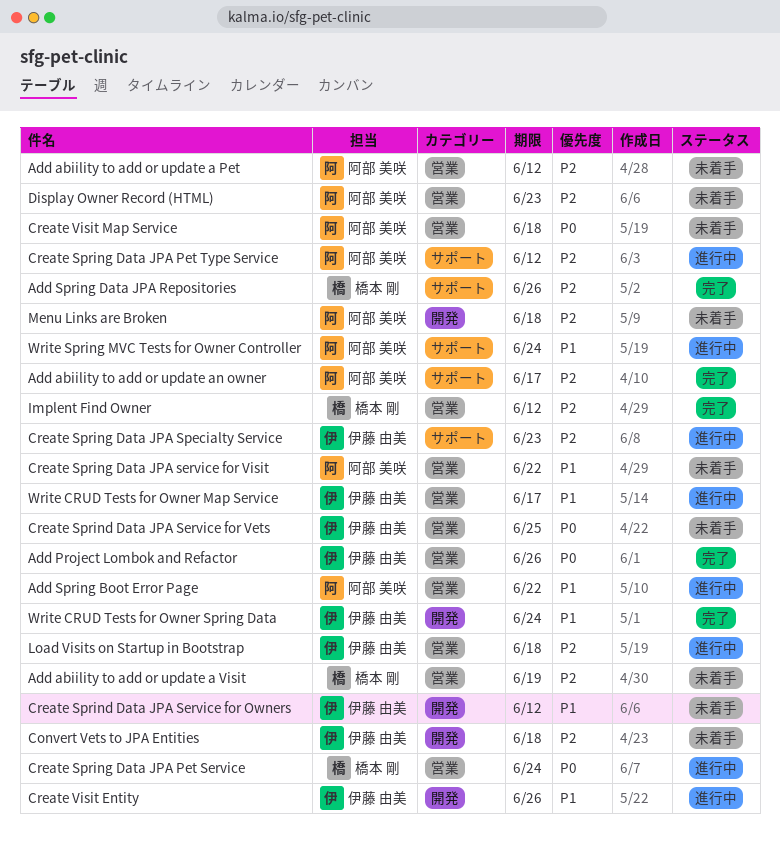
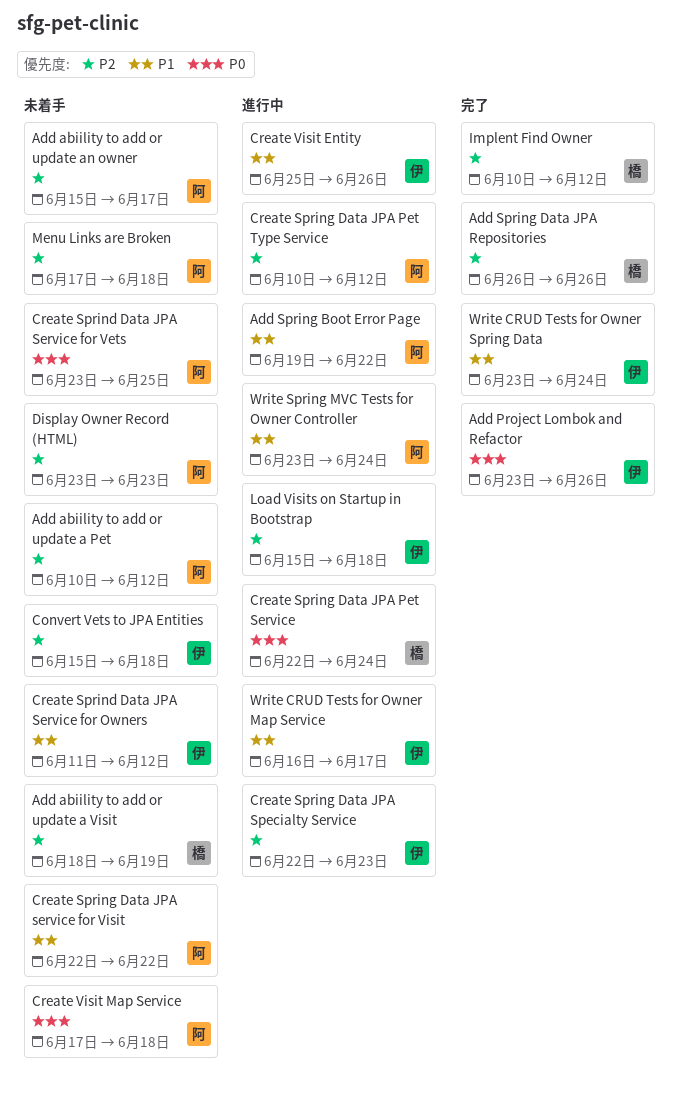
Add abiility to add or update an owner, status: 完了 -> 未着手
Create Sprind Data JPA Service for Vets, owner: 伊藤 由美 -> 阿部 美咲

